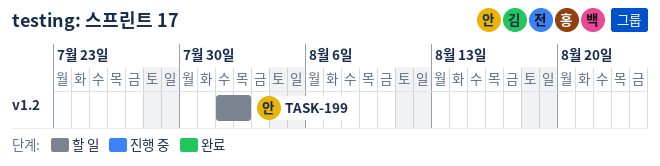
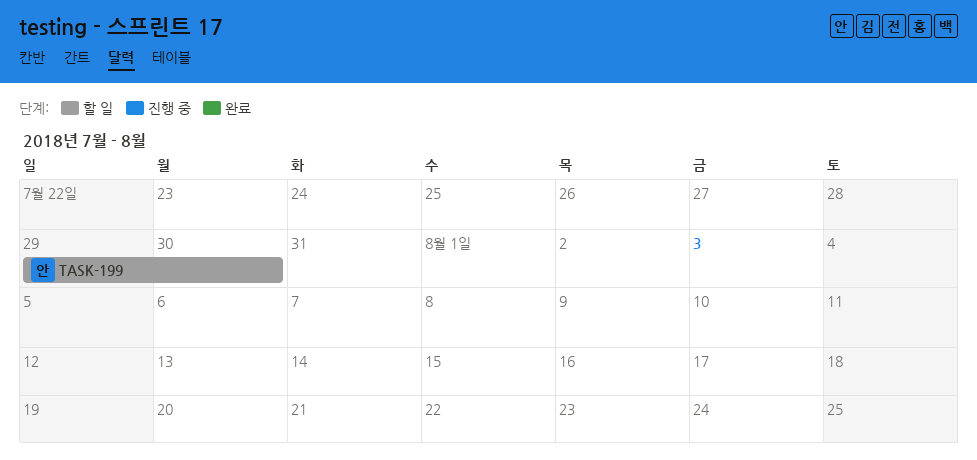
TASK-199, start: Aug 1 -> Jul 29
TASK-199, due: Aug 2 -> Jul 30

